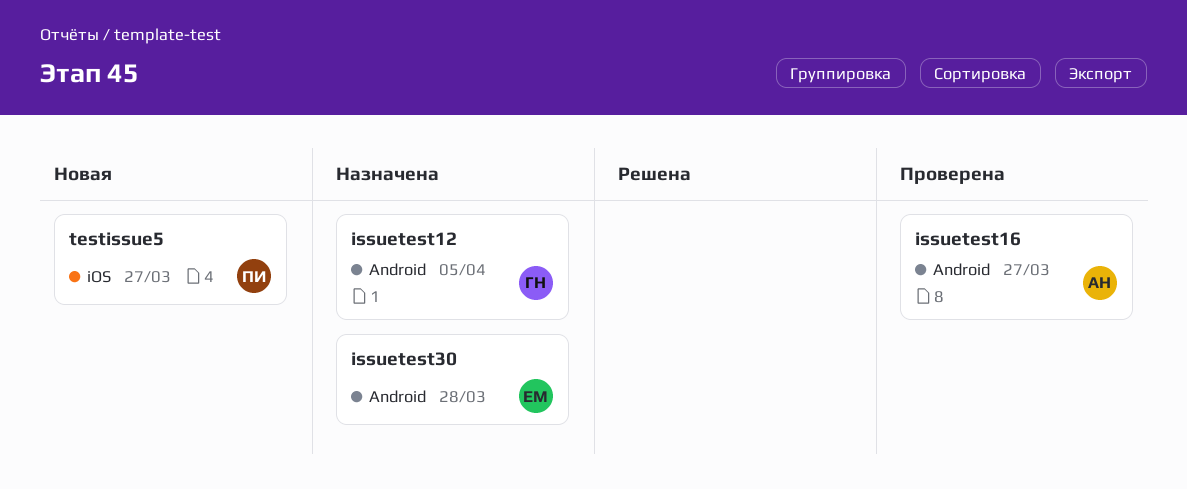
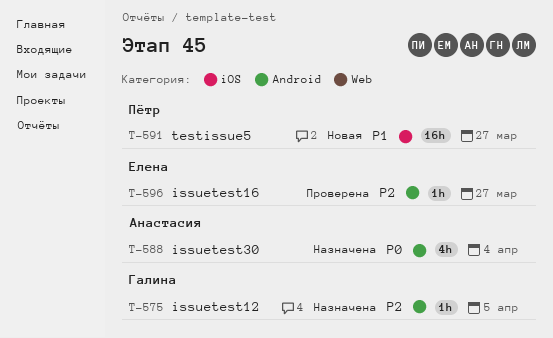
issuetest16, owner: Анастасия -> Елена
issuetest30, owner: Елена -> Анастасия
issuetest30, due: Mar 28 -> Apr 4

